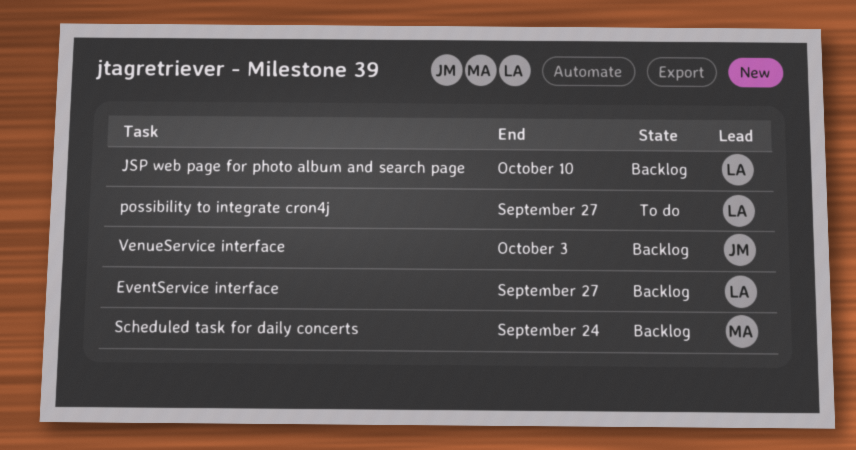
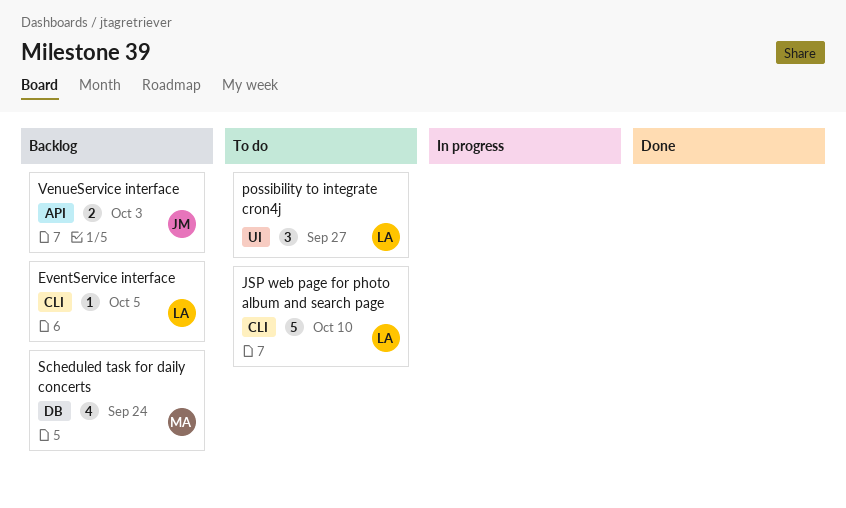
EventService interface, due: Sep 27 -> Oct 5
JSP web page for photo album and search page, status: Backlog -> To do

